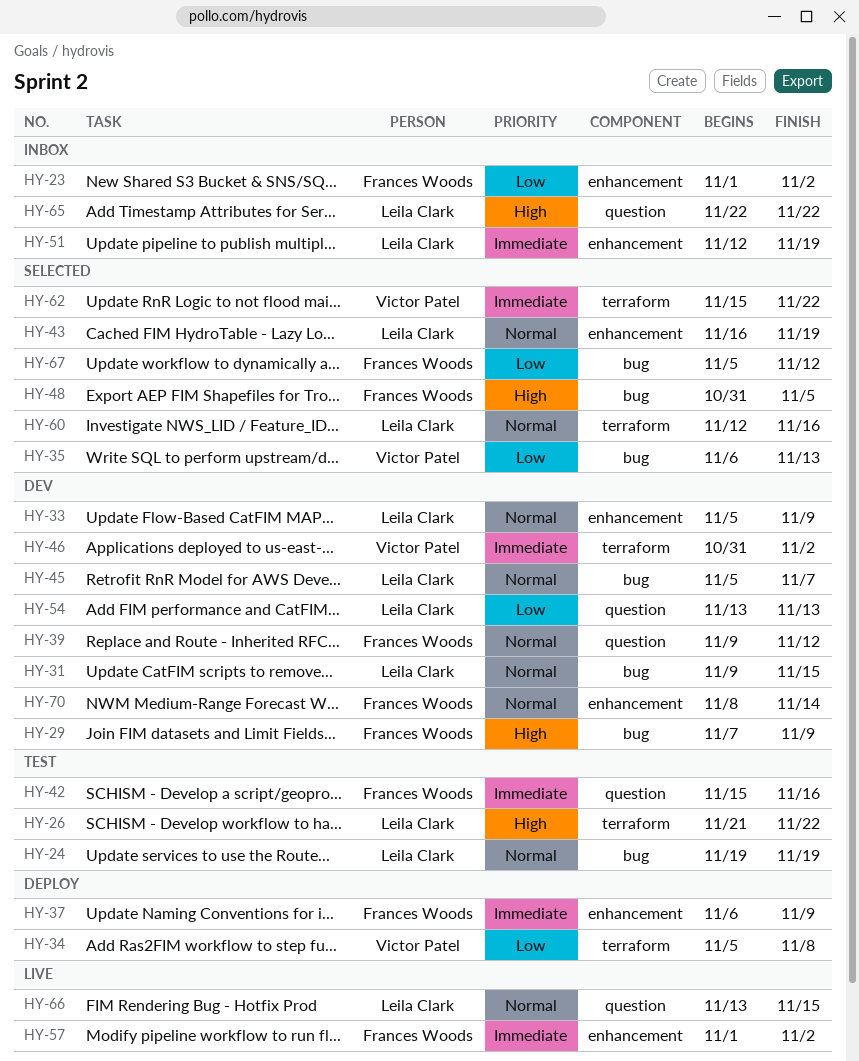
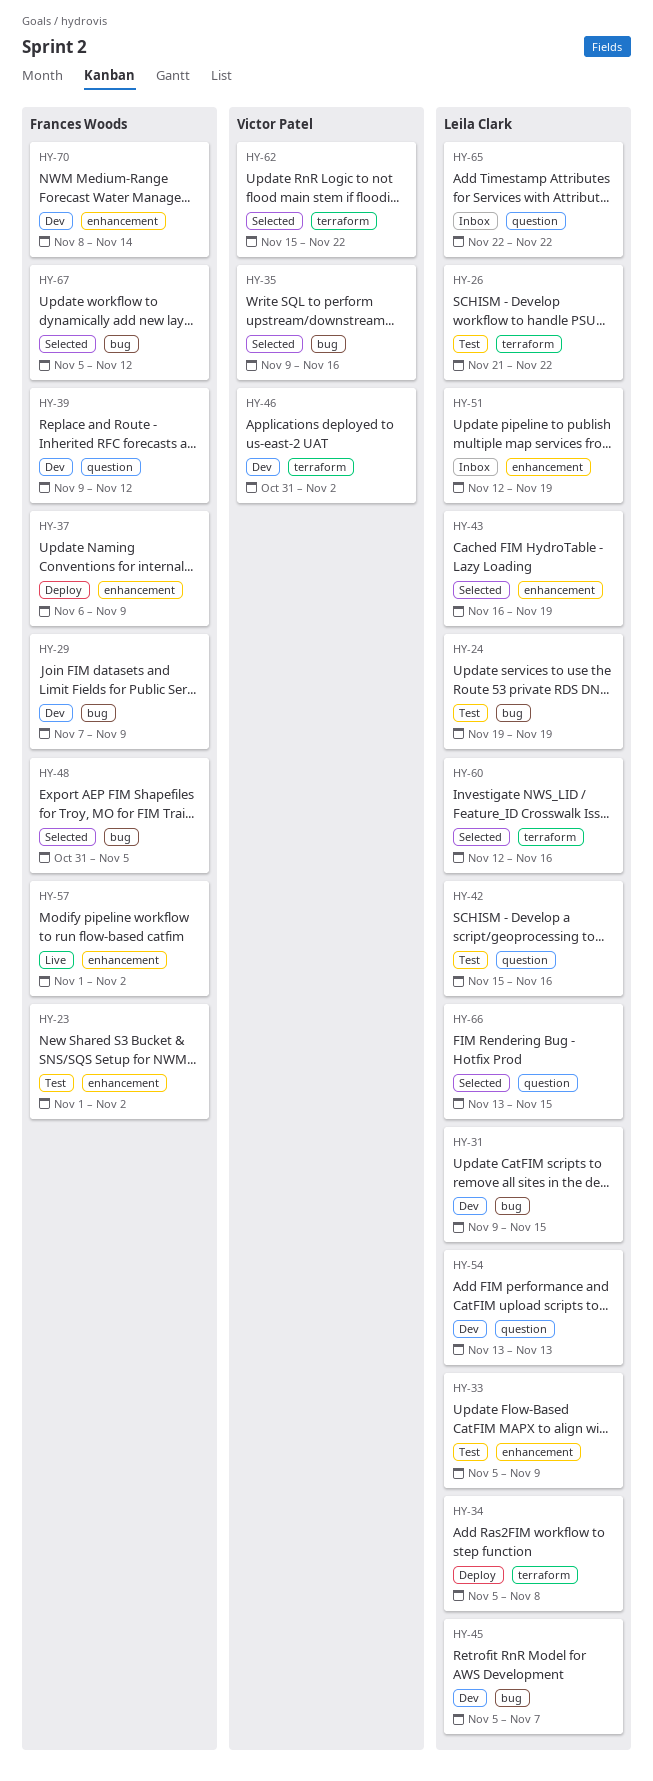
HY-23, status: Inbox -> Test
HY-33, status: Dev -> Test
HY-34, owner: Victor Patel -> Leila Clark
HY-35, start: Nov 6 -> Nov 9
HY-35, due: Nov 13 -> Nov 16
HY-42, owner: Frances Woods -> Leila Clark
HY-66, status: Live -> Selected

